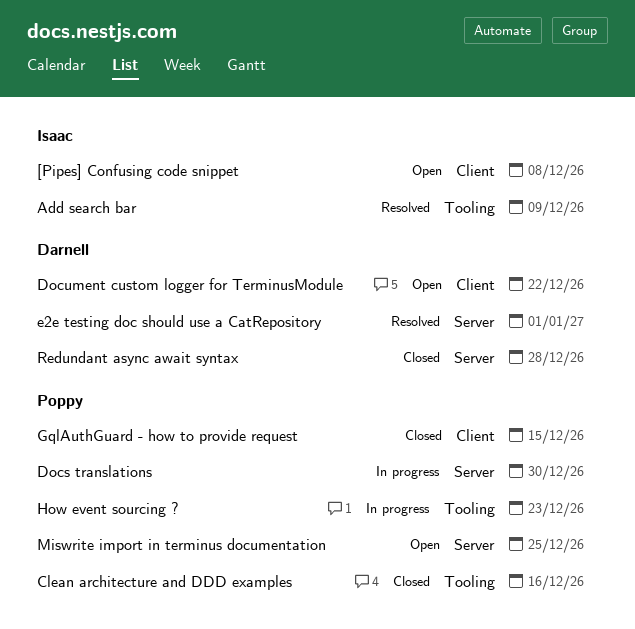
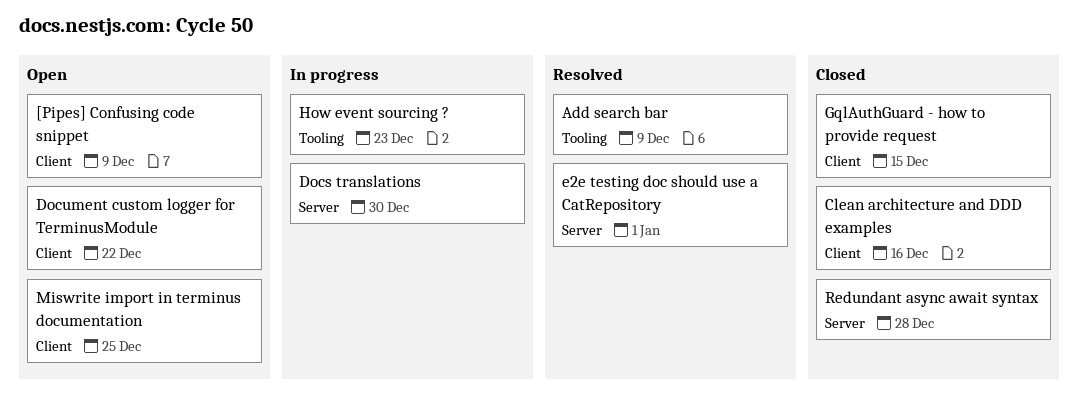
[Pipes] Confusing code snippet, due: Dec 8 -> Dec 9
Clean architecture and DDD examples, label: Tooling -> Client
Miswrite import in terminus documentation, label: Server -> Client

